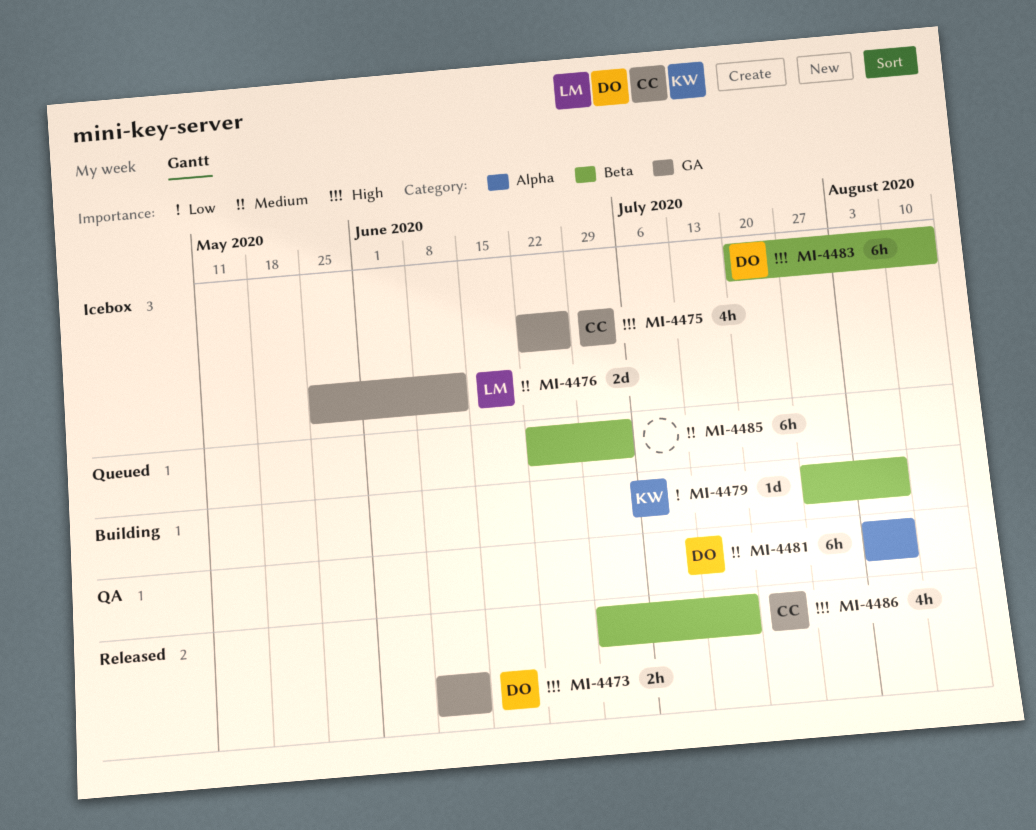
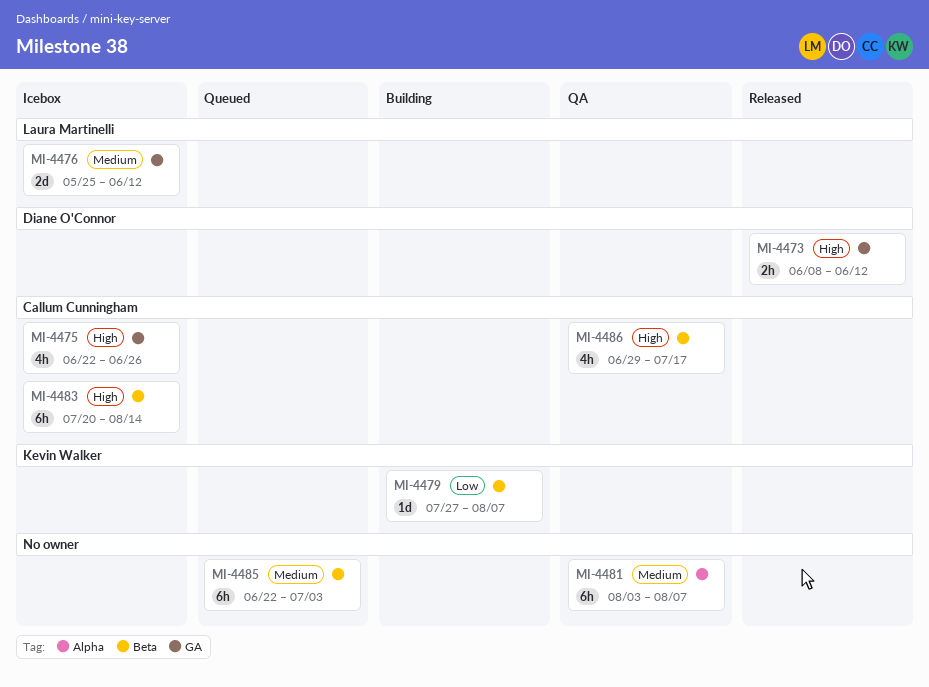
MI-4481, owner: Diane O'Connor -> none
MI-4483, owner: Diane O'Connor -> Callum Cunningham
MI-4486, status: Released -> QA

